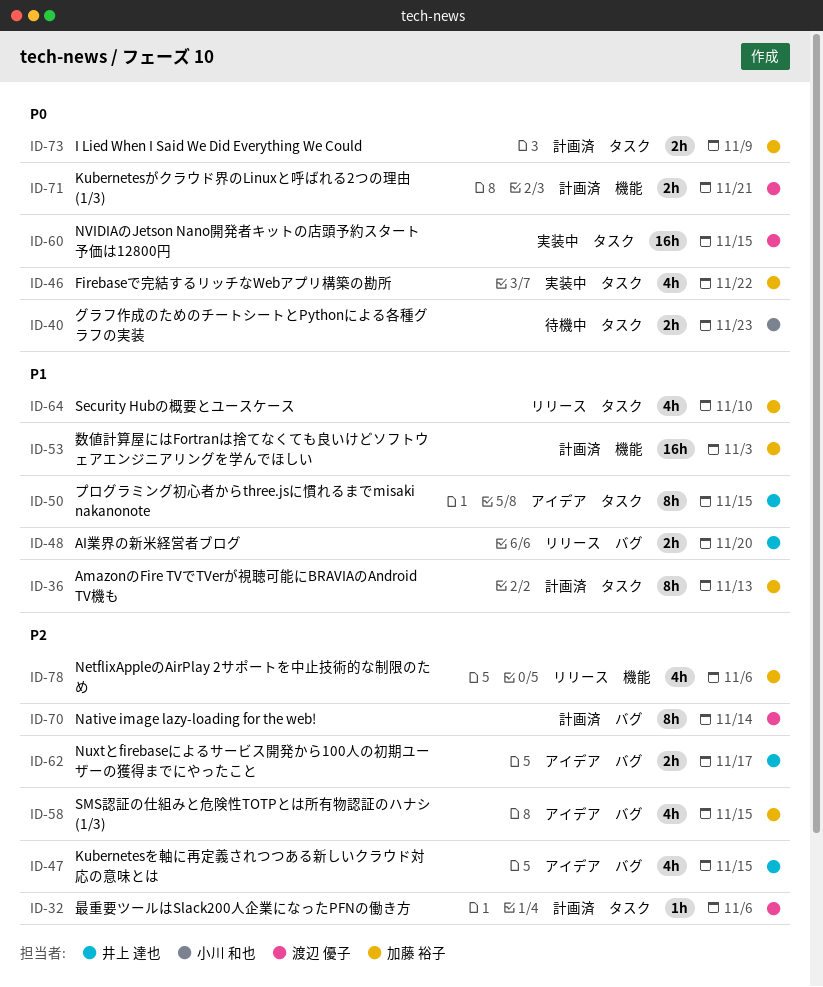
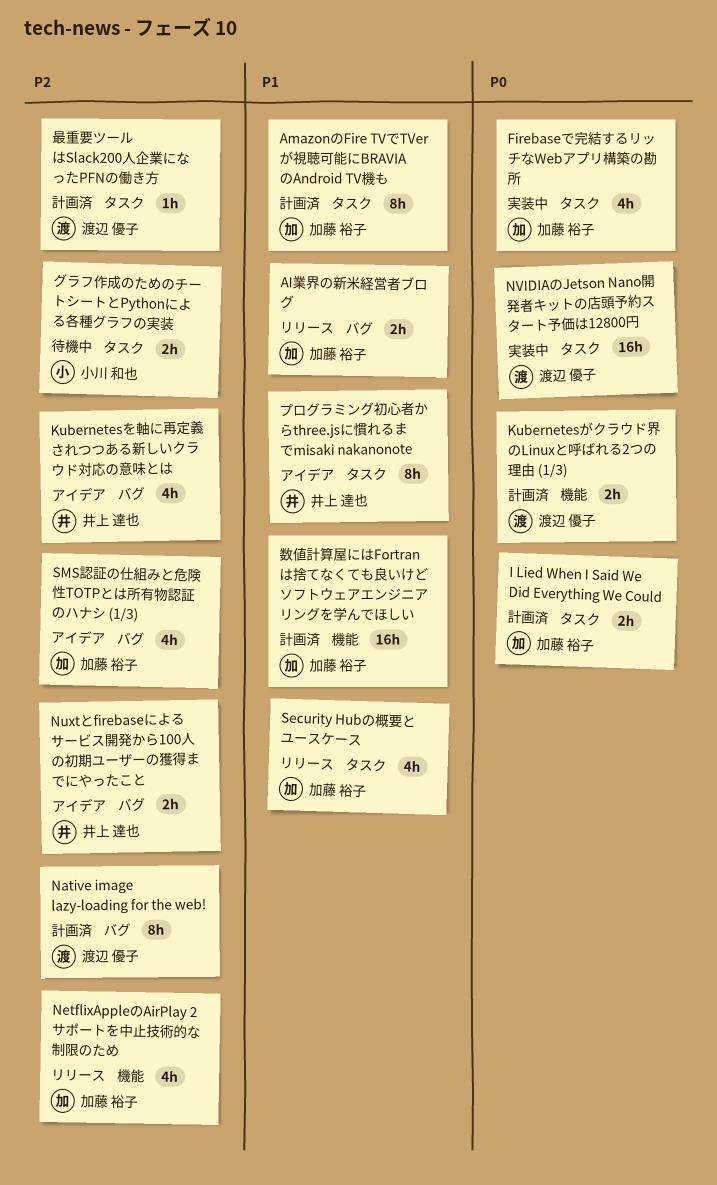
AI業界の新米経営者ブログ, owner: 井上 達也 -> 加藤 裕子
グラフ作成のためのチートシートとPythonによる各種グラフの実装, priority: P0 -> P2

